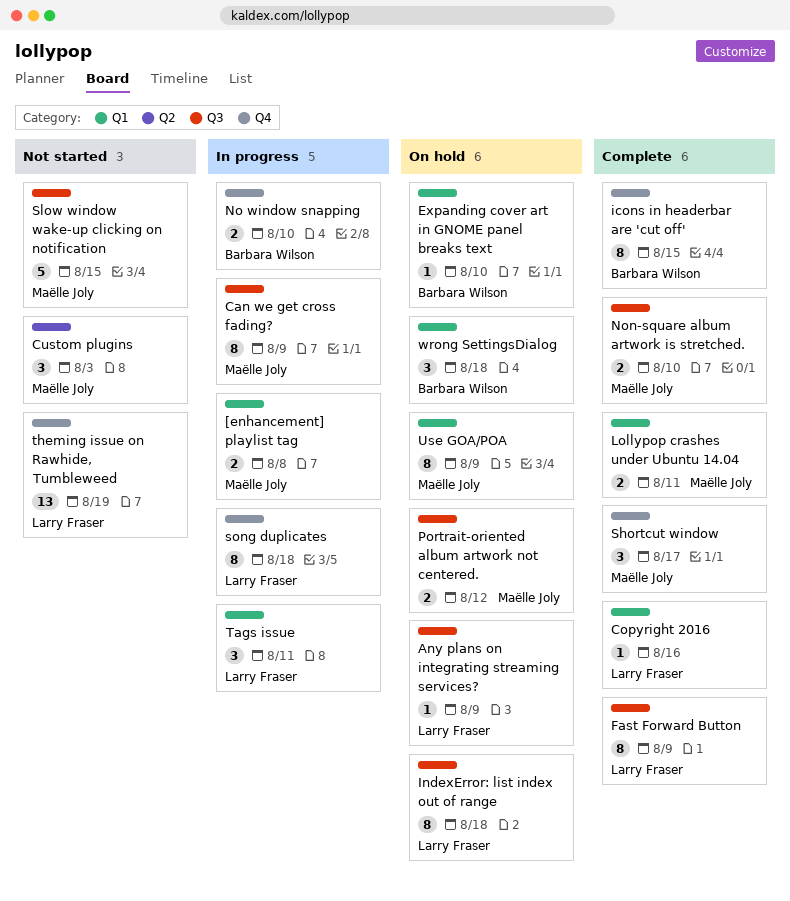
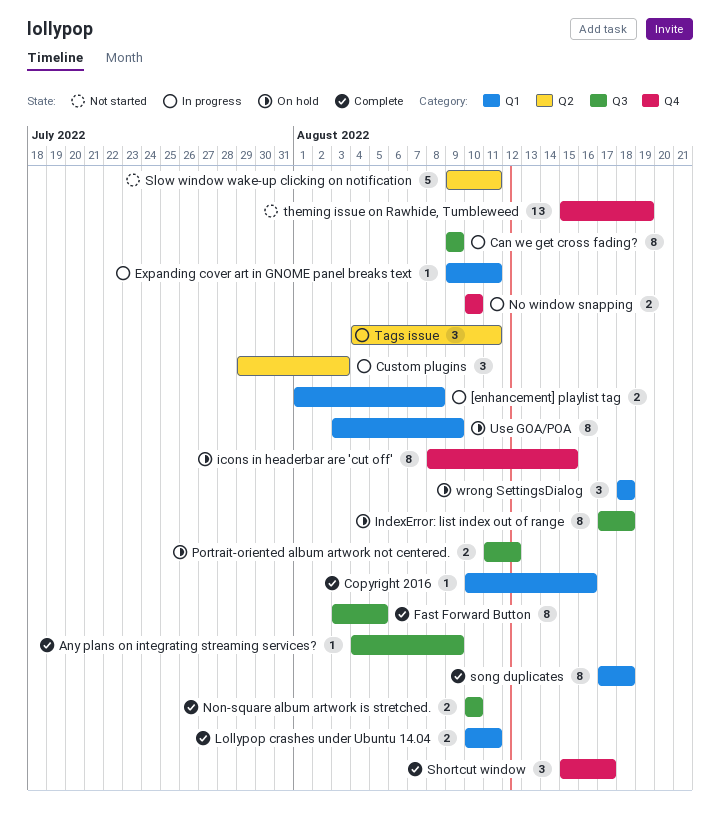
Any plans on integrating streaming services?, status: On hold -> Complete
Custom plugins, status: Not started -> In progress
Expanding cover art in GNOME panel breaks text, status: On hold -> In progress
Expanding cover art in GNOME panel breaks text, due: Aug 10 -> Aug 11
Fast Forward Button, due: Aug 9 -> Aug 5
icons in headerbar are 'cut off', status: Complete -> On hold
Slow window wake-up clicking on notification, label: Q3 -> Q2
Slow window wake-up clicking on notification, due: Aug 15 -> Aug 11
song duplicates, status: In progress -> Complete
song duplicates, label: Q4 -> Q1
Tags issue, label: Q1 -> Q2

